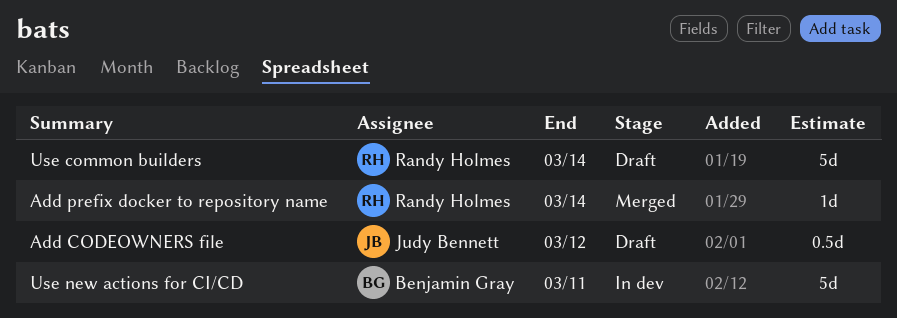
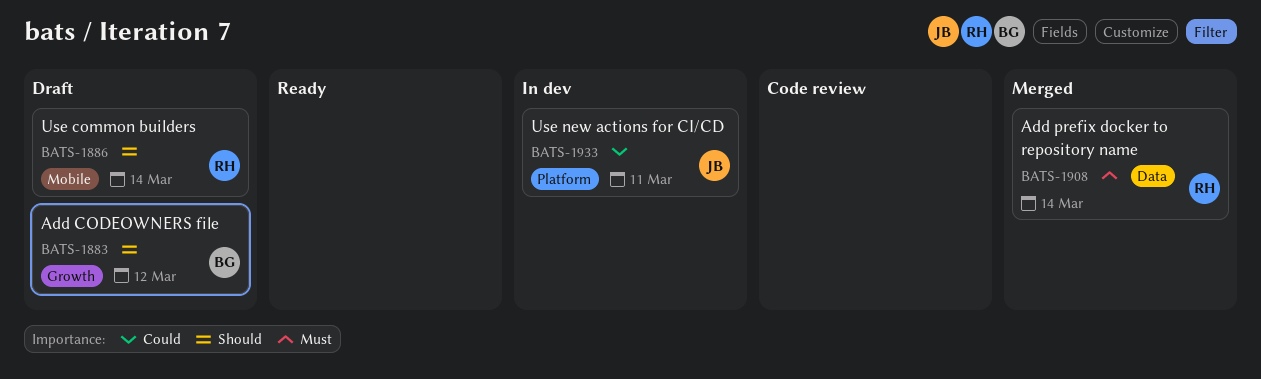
Add CODEOWNERS file, owner: Judy Bennett -> Benjamin Gray
Use new actions for CI/CD, owner: Benjamin Gray -> Judy Bennett

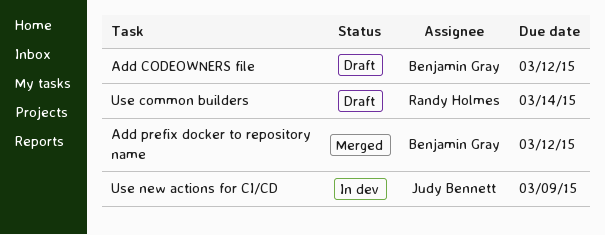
Add prefix docker to repository name, owner: Randy Holmes -> Benjamin Gray
Add prefix docker to repository name, due: Mar 14 -> Mar 12
Use new actions for CI/CD, due: Mar 11 -> Mar 9

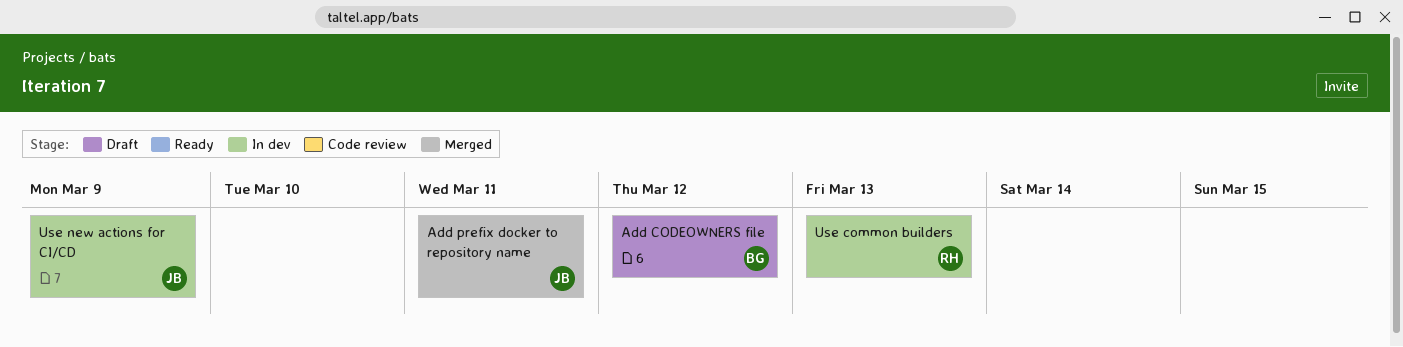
Add prefix docker to repository name, owner: Benjamin Gray -> Judy Bennett
Add prefix docker to repository name, due: Mar 12 -> Mar 11
Use common builders, status: Draft -> In dev
Use common builders, due: Mar 14 -> Mar 13

